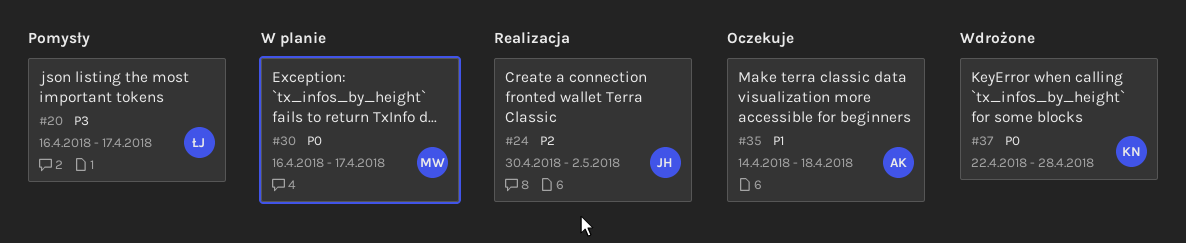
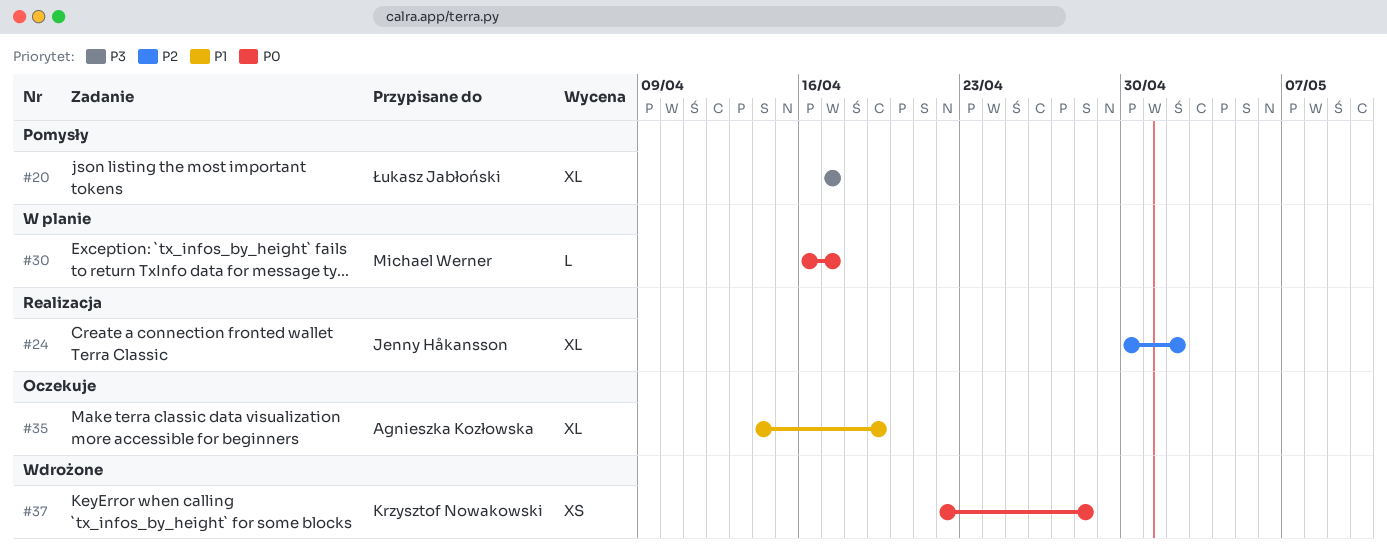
#20, start: Apr 16 -> Apr 17
#35, due: Apr 18 -> Apr 19

